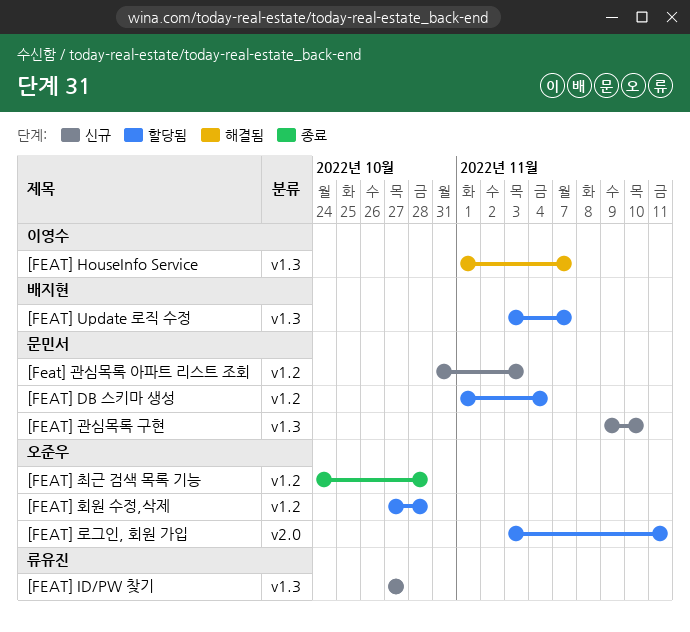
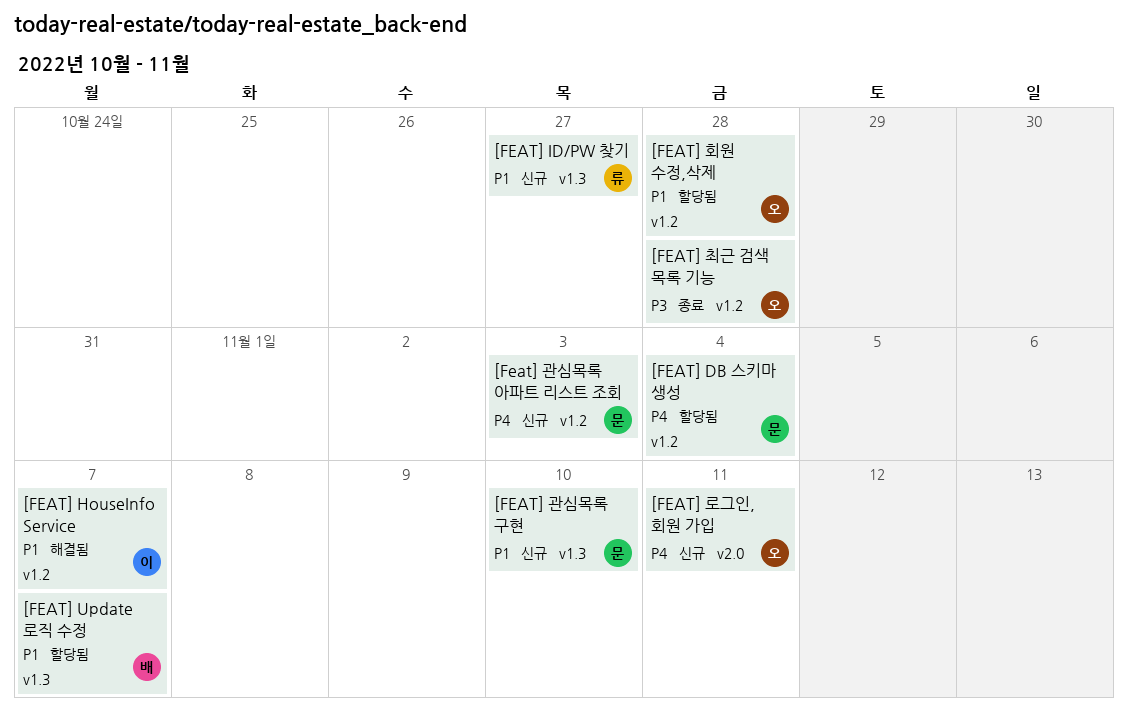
[FEAT] HouseInfo Service, label: v1.3 -> v1.2
[FEAT] 로그인, 회원 가입, status: 할당됨 -> 신규

